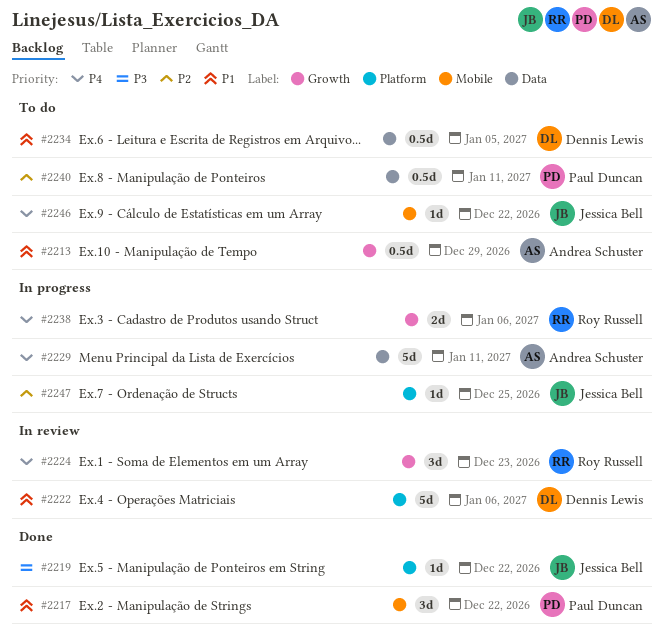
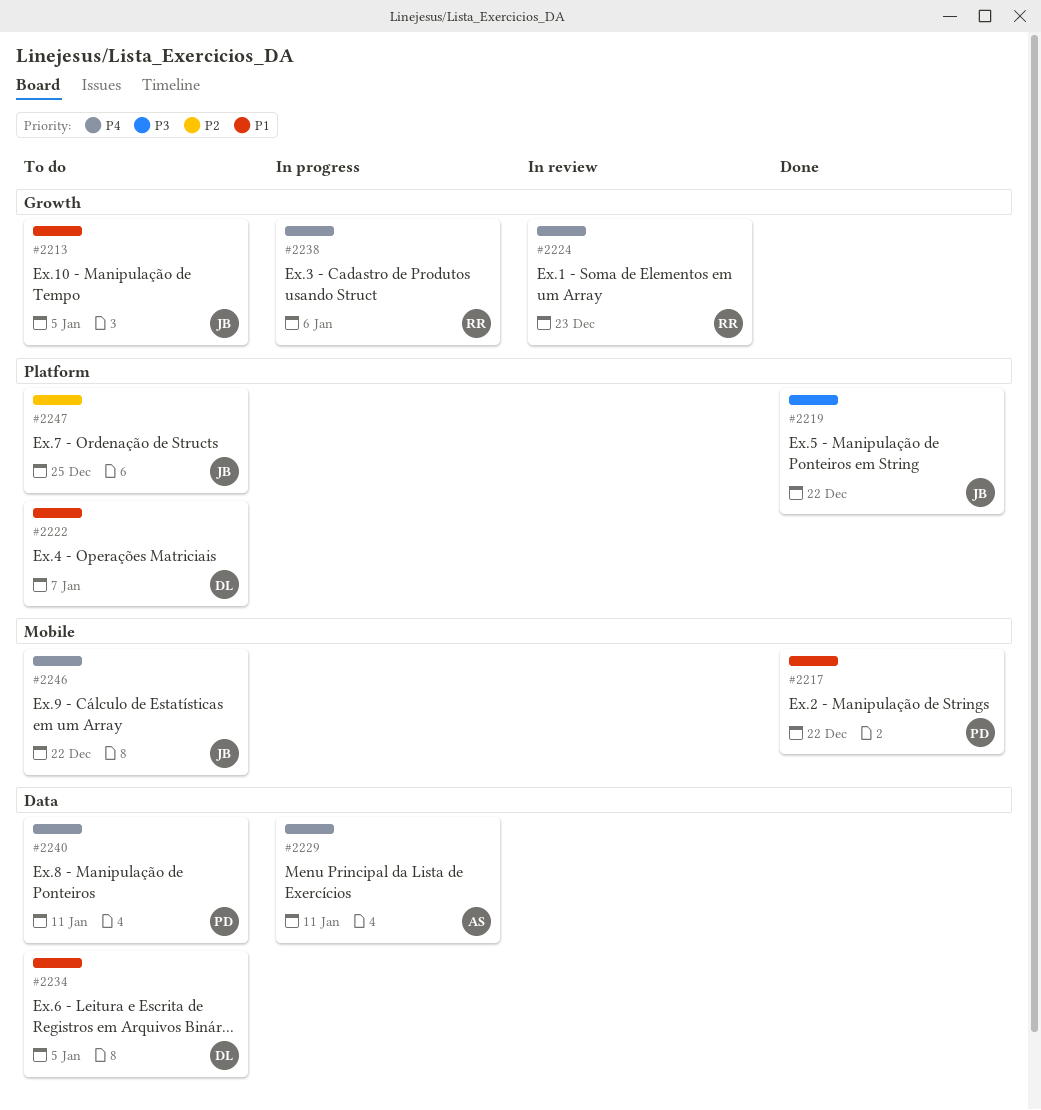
#2213, owner: Andrea Schuster -> Jessica Bell
#2213, due: Dec 29 -> Jan 5
#2222, status: In review -> To do
#2222, due: Jan 6 -> Jan 7
#2240, priority: P2 -> P4
#2247, status: In progress -> To do

